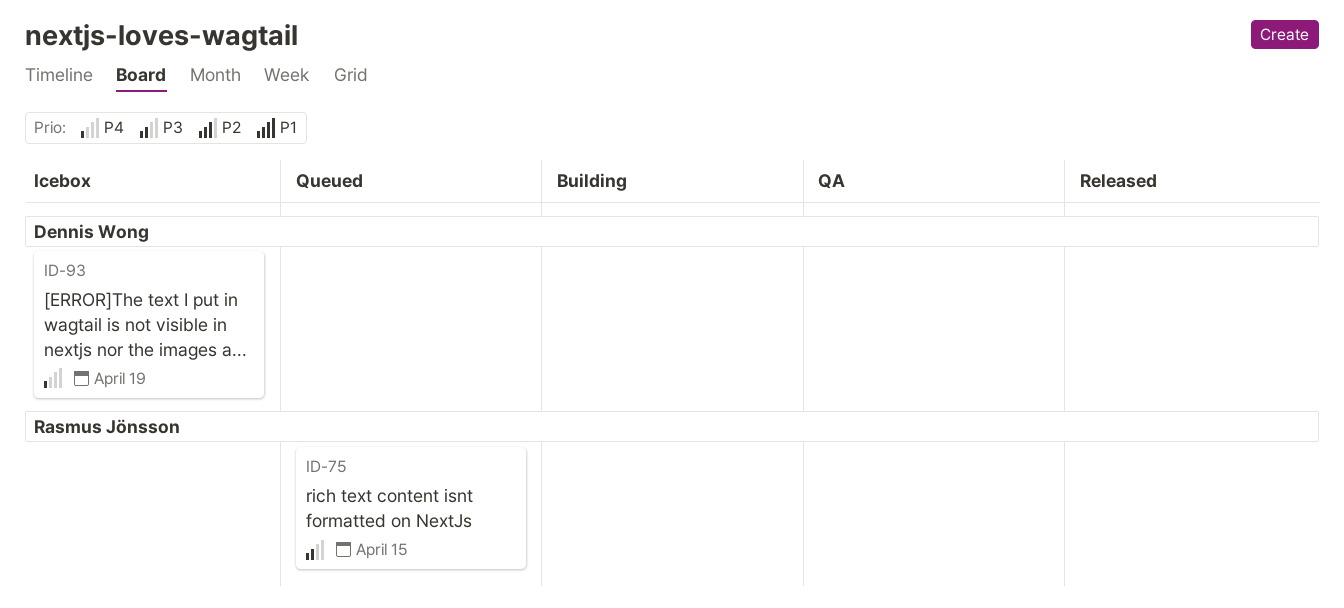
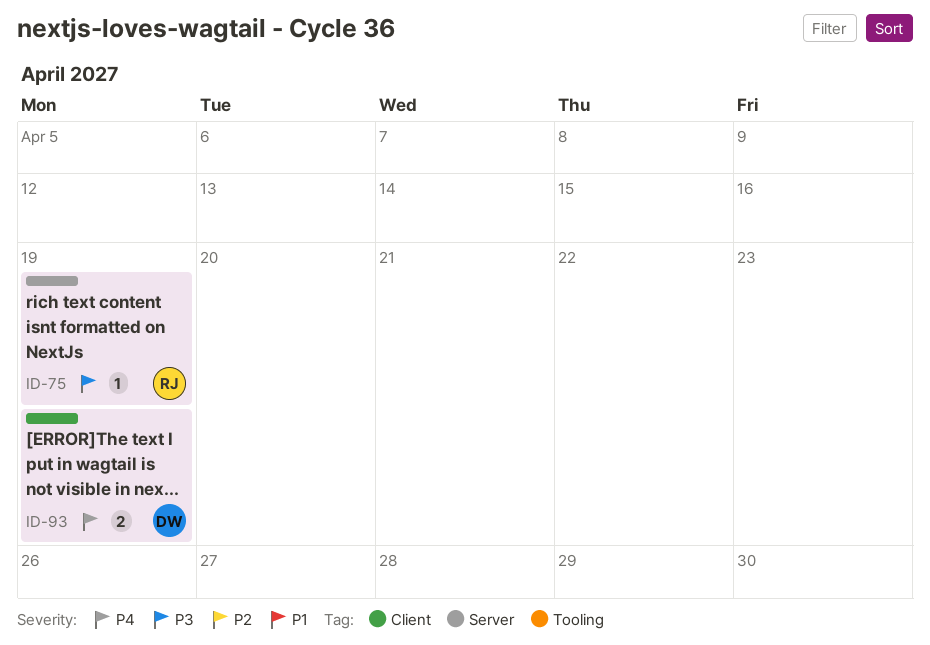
ID-75, due: Apr 15 -> Apr 19

